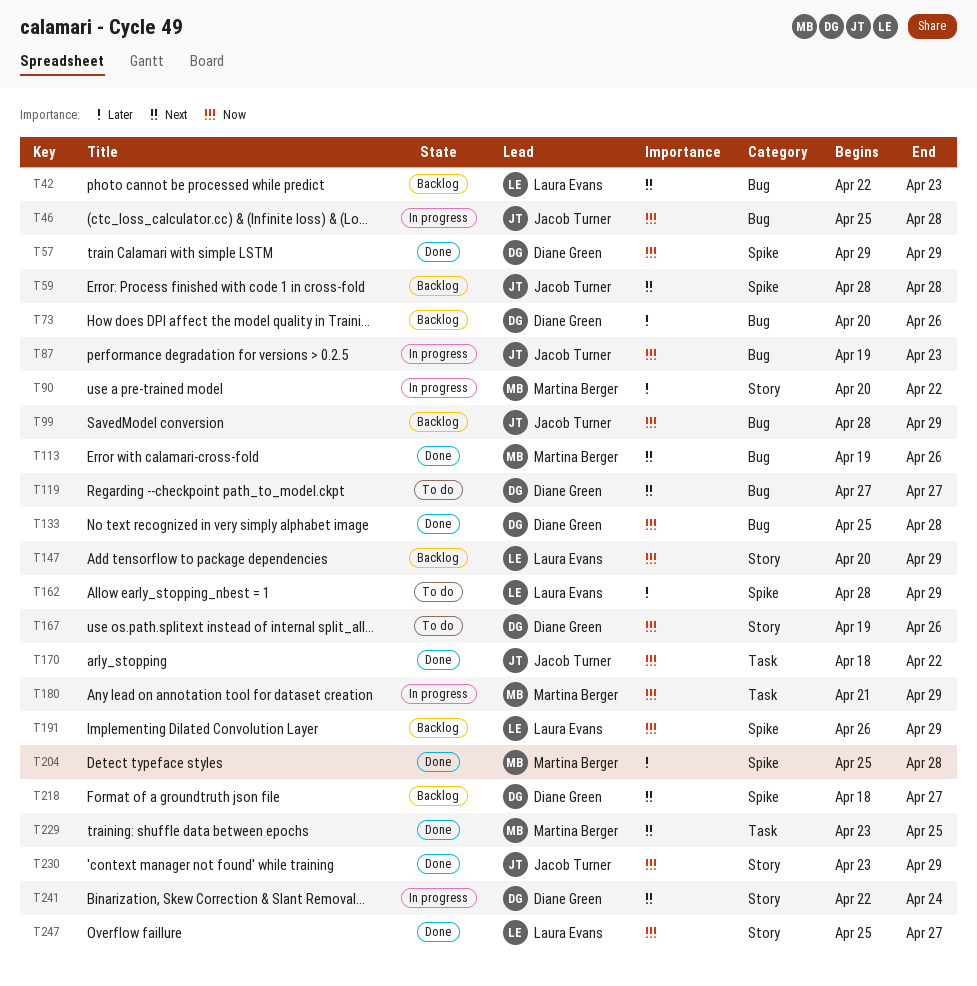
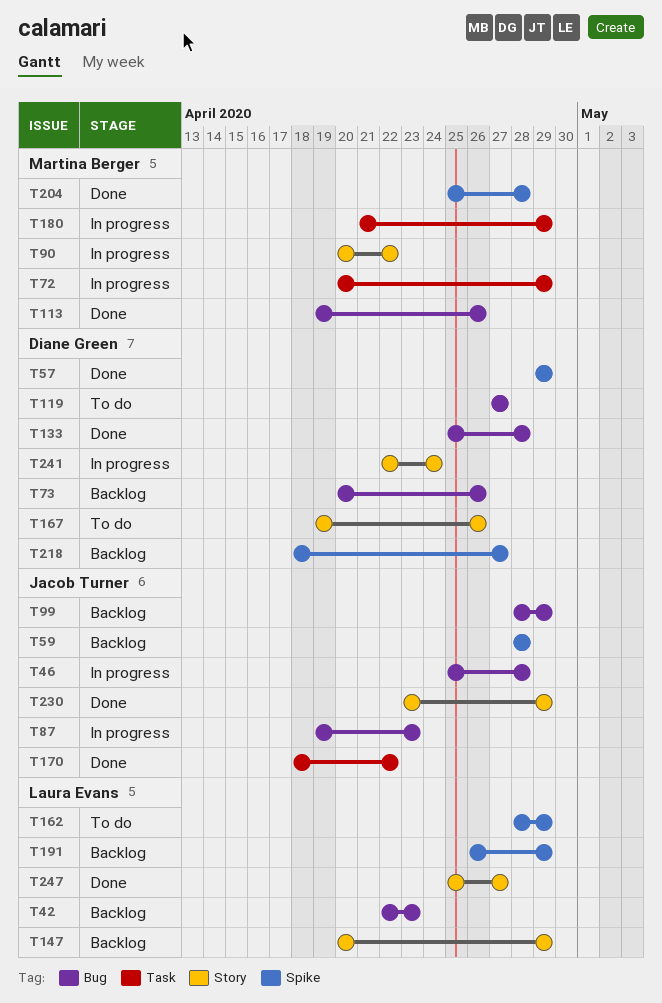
T72: none -> present
T229: present -> none

